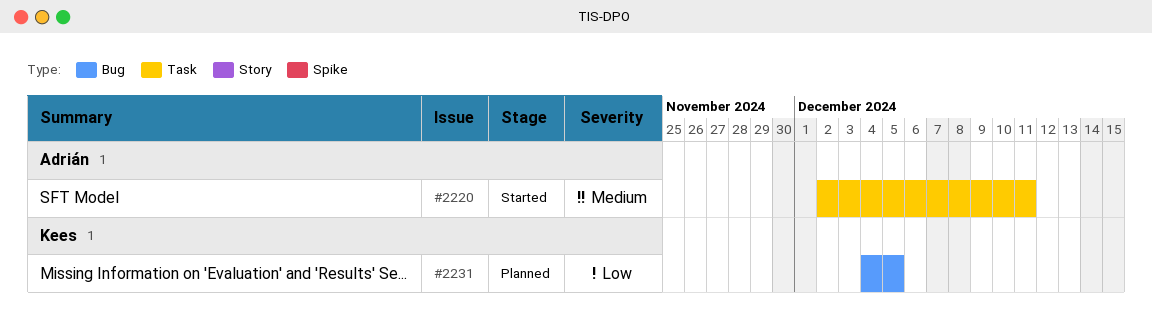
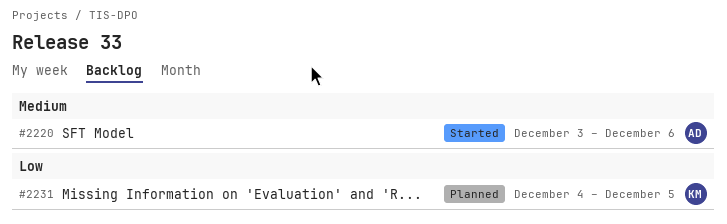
#2220, start: Dec 2 -> Dec 3
#2220, due: Dec 11 -> Dec 6

